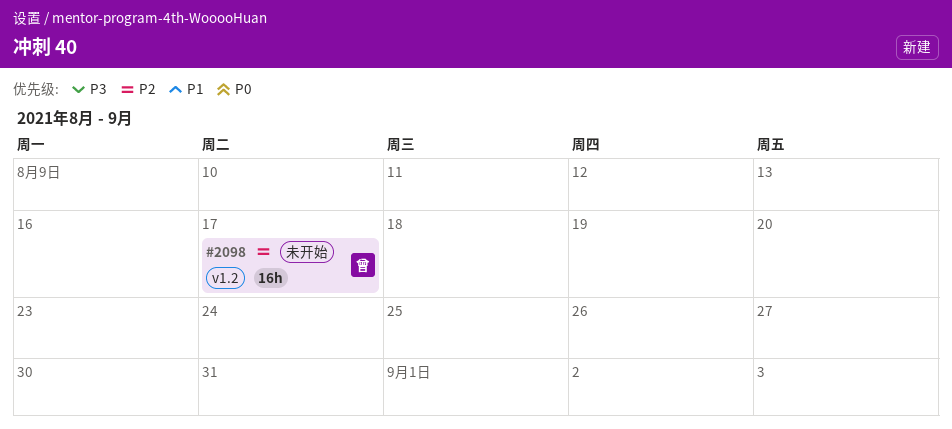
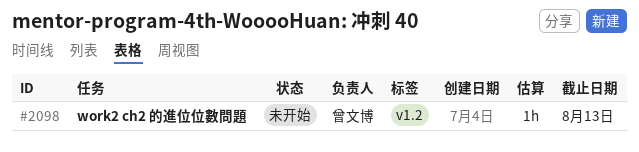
#2098, estimate: 16h -> 1h
#2098, due: Aug 17 -> Aug 13

